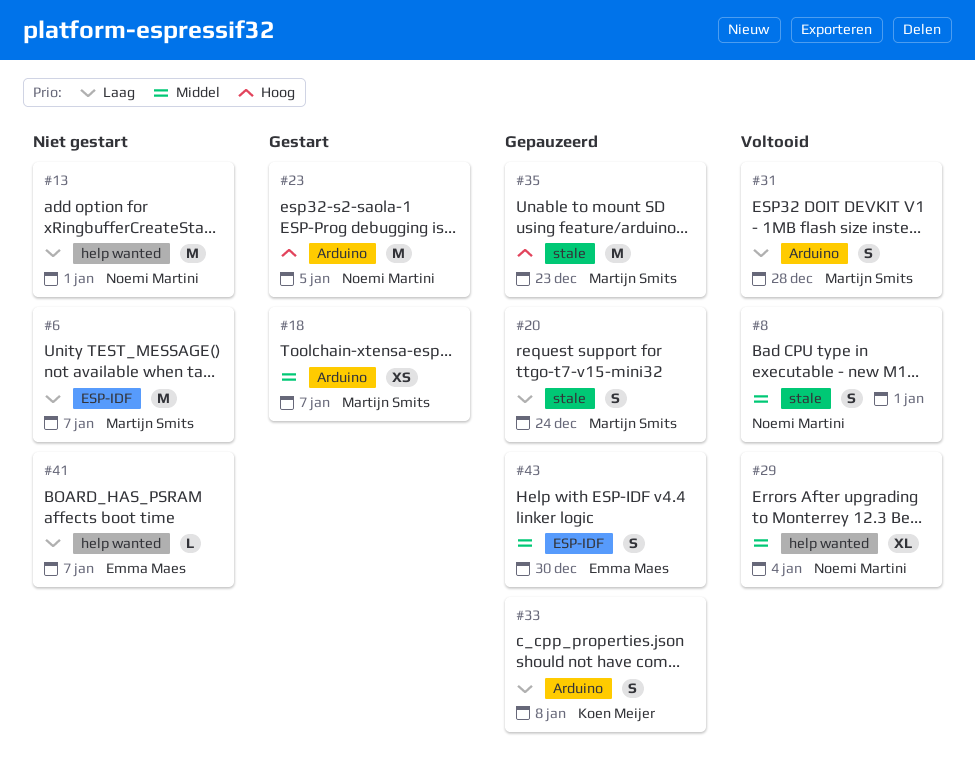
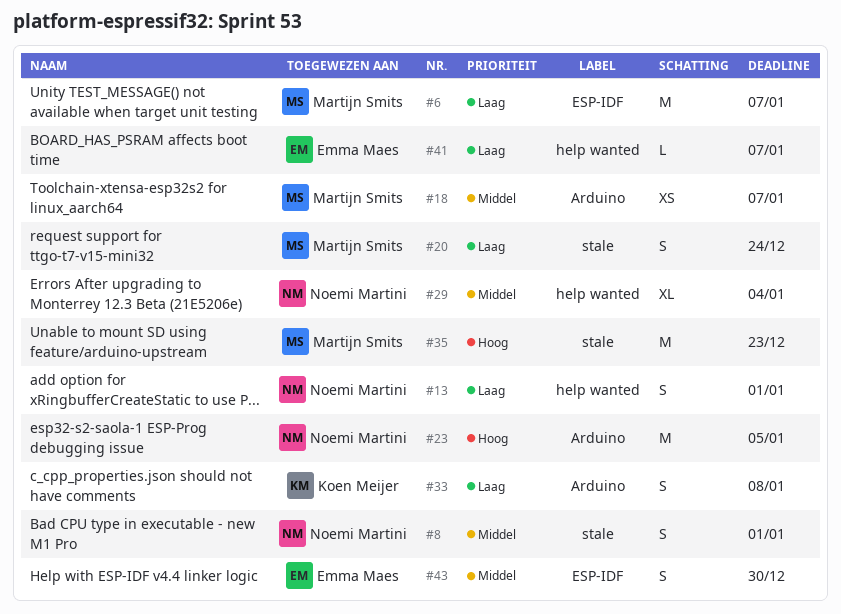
#13, estimate: M -> S
#31: present -> none

